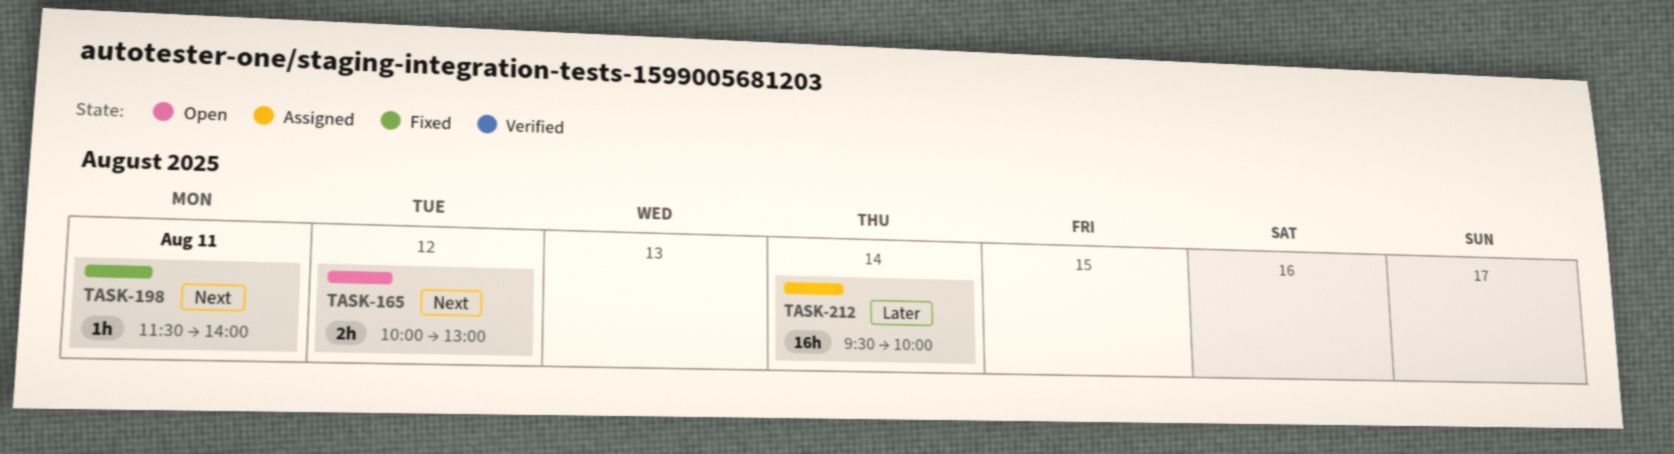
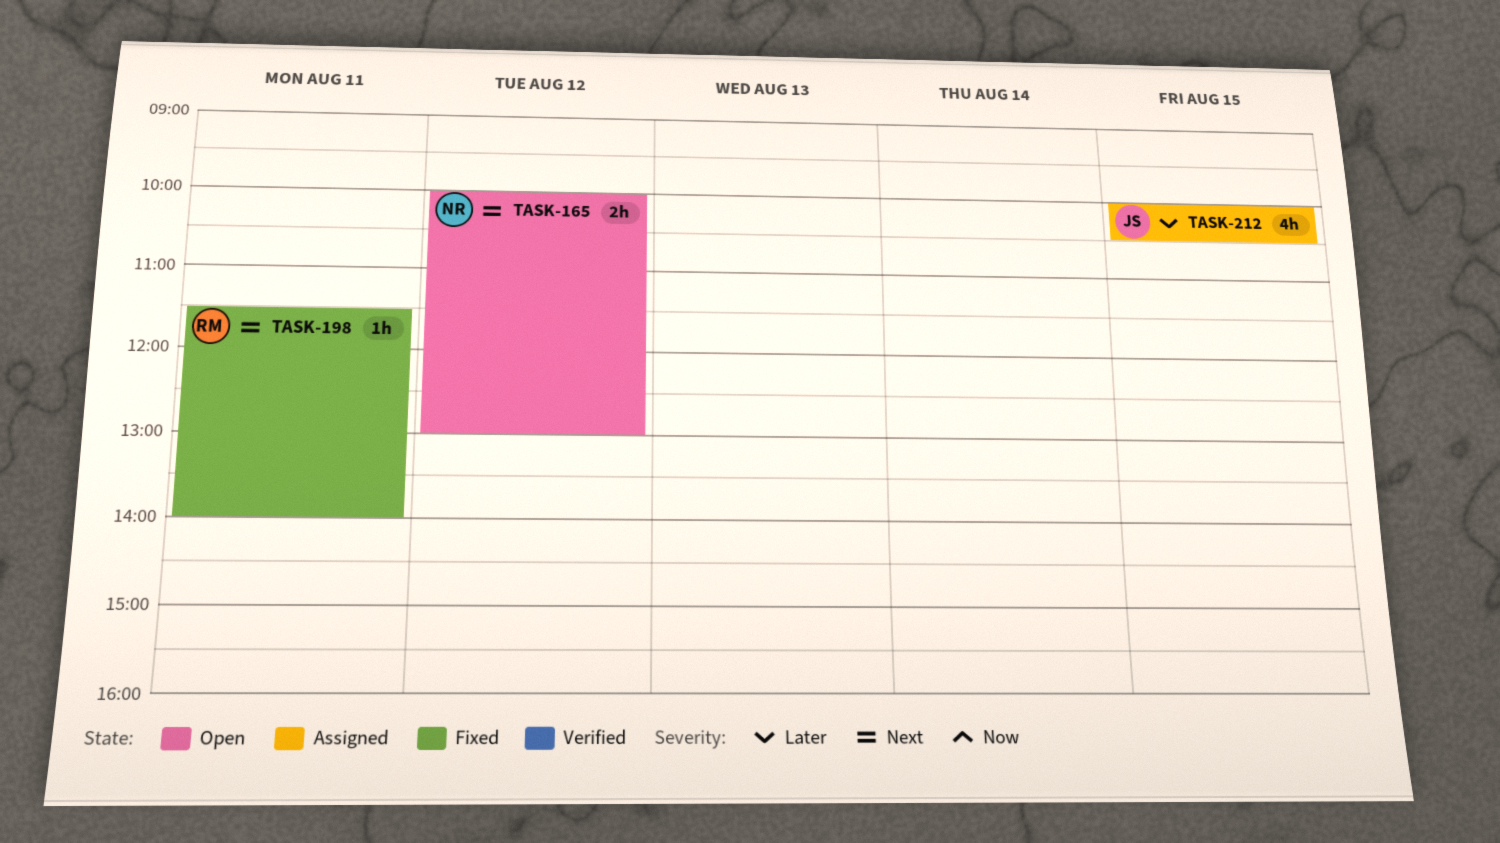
TASK-212, estimate: 16h -> 4h
TASK-212, day: Aug 14 -> Aug 15
TASK-212, begins: 09:30 -> 10:00
TASK-212, ends: 10:00 -> 10:30

